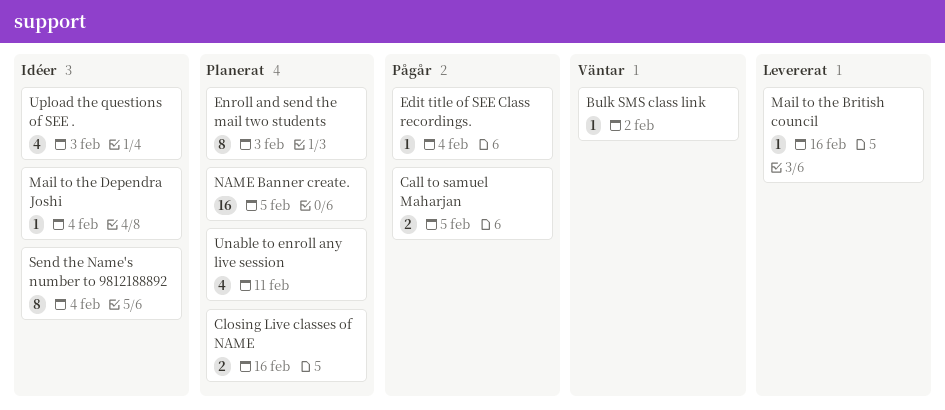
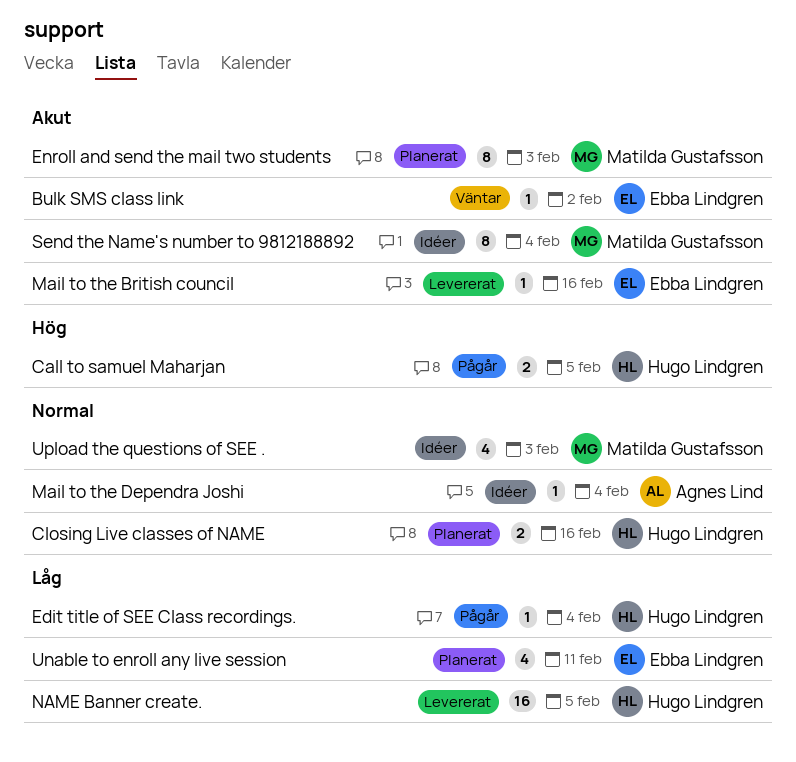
NAME Banner create., status: Planerat -> Levererat

